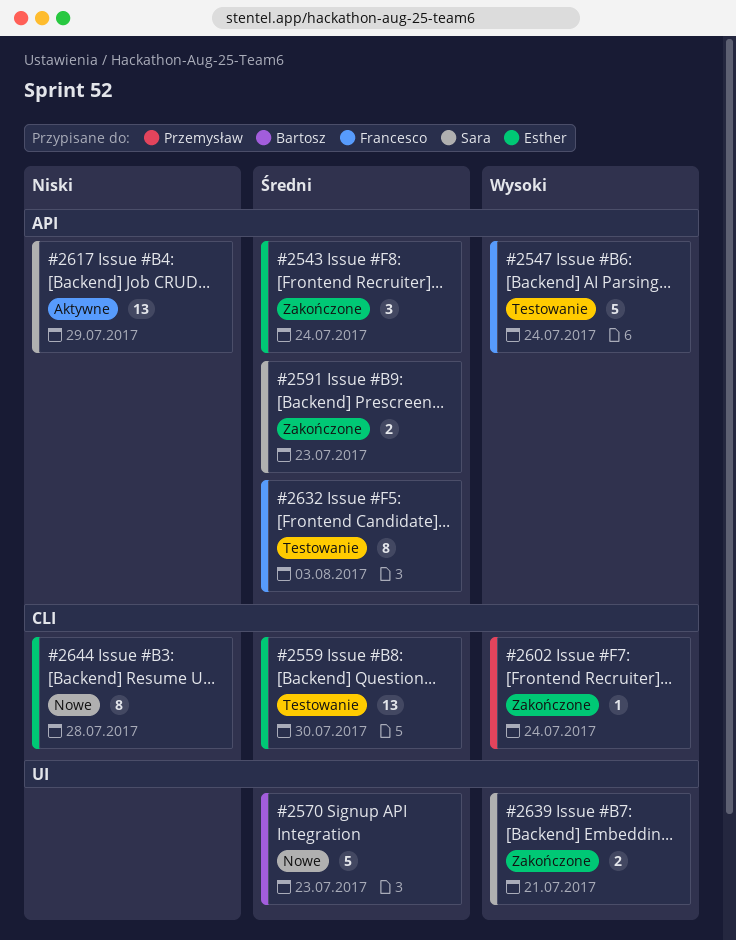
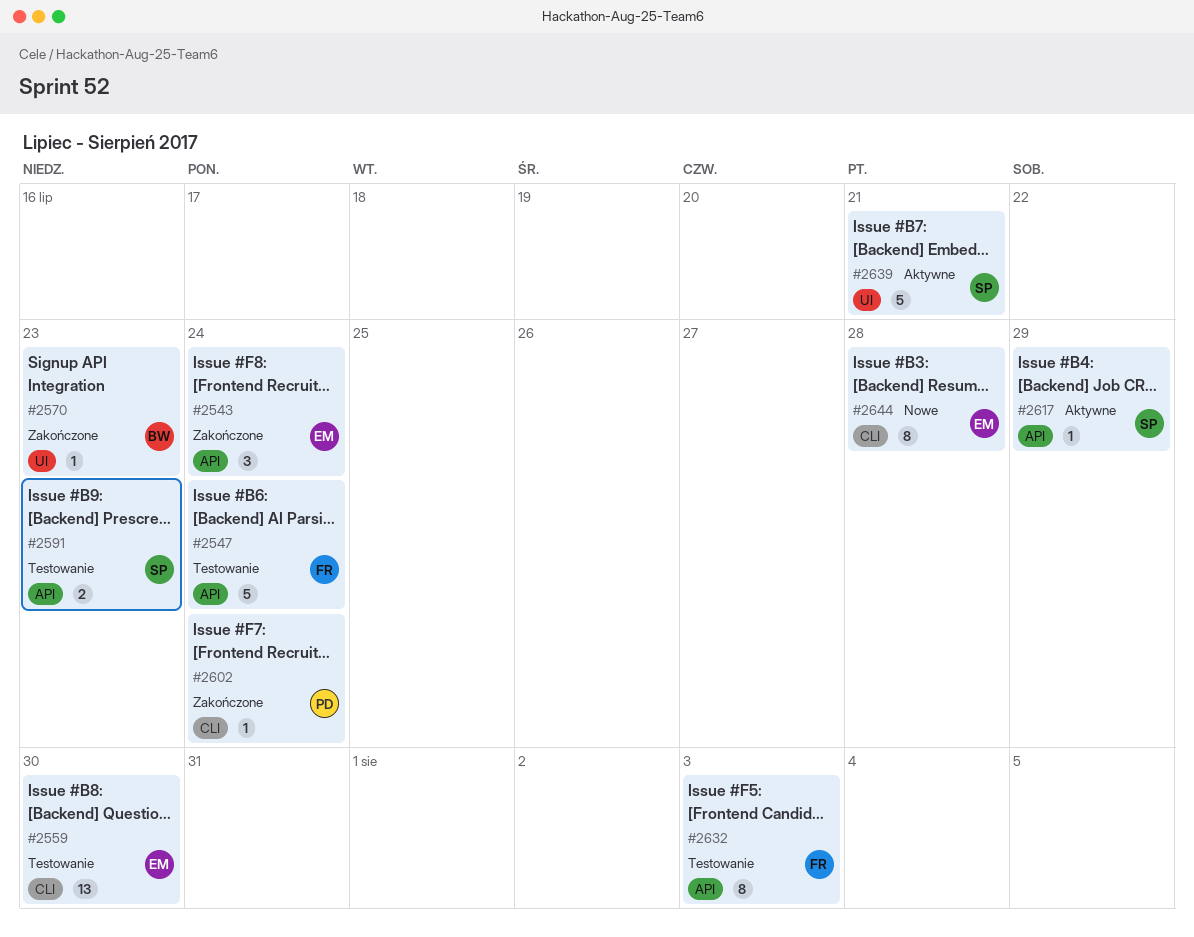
#2570, status: Nowe -> Zakończone
#2570, estimate: 5 -> 1
#2591, status: Zakończone -> Testowanie
#2617, estimate: 13 -> 1
#2639, status: Zakończone -> Aktywne
#2639, estimate: 2 -> 5

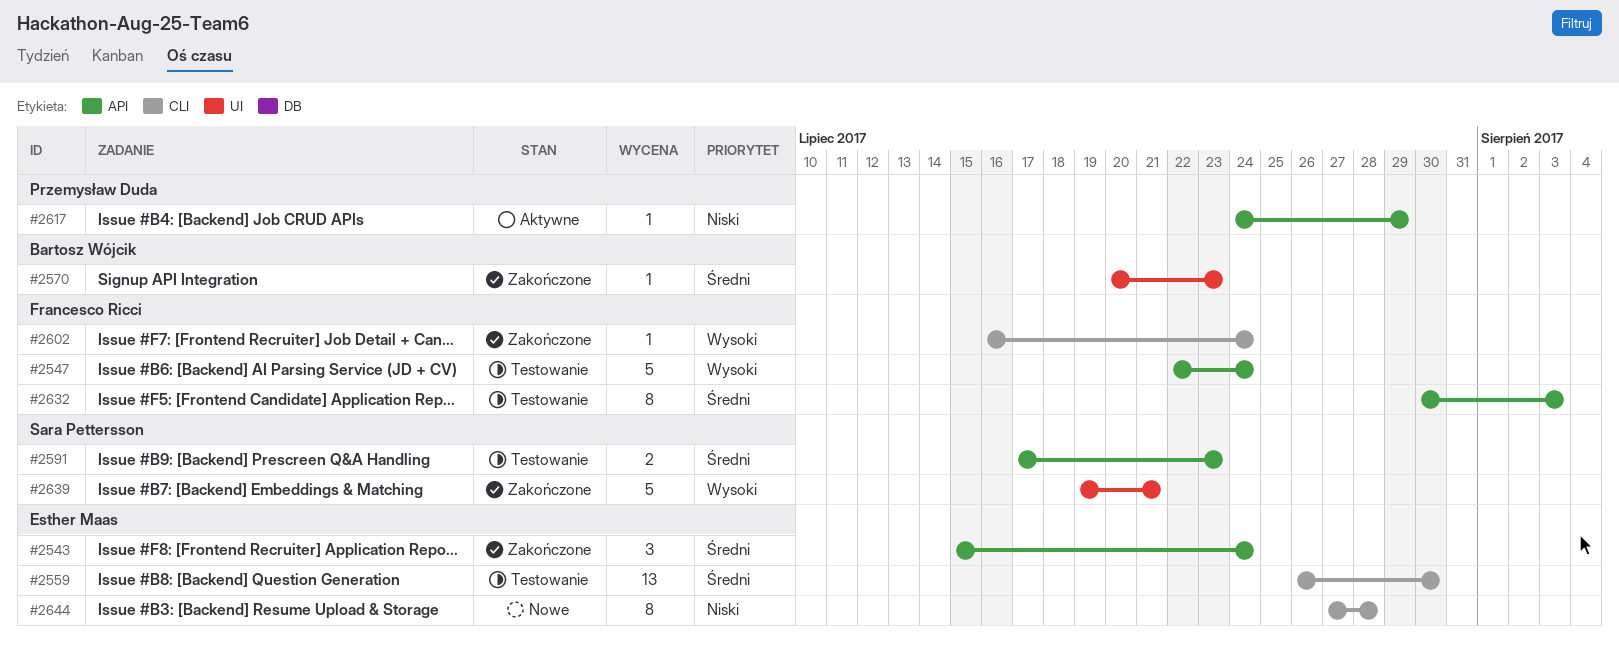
#2602, owner: Przemysław Duda -> Francesco Ricci
#2617, owner: Sara Pettersson -> Przemysław Duda
#2639, status: Aktywne -> Zakończone

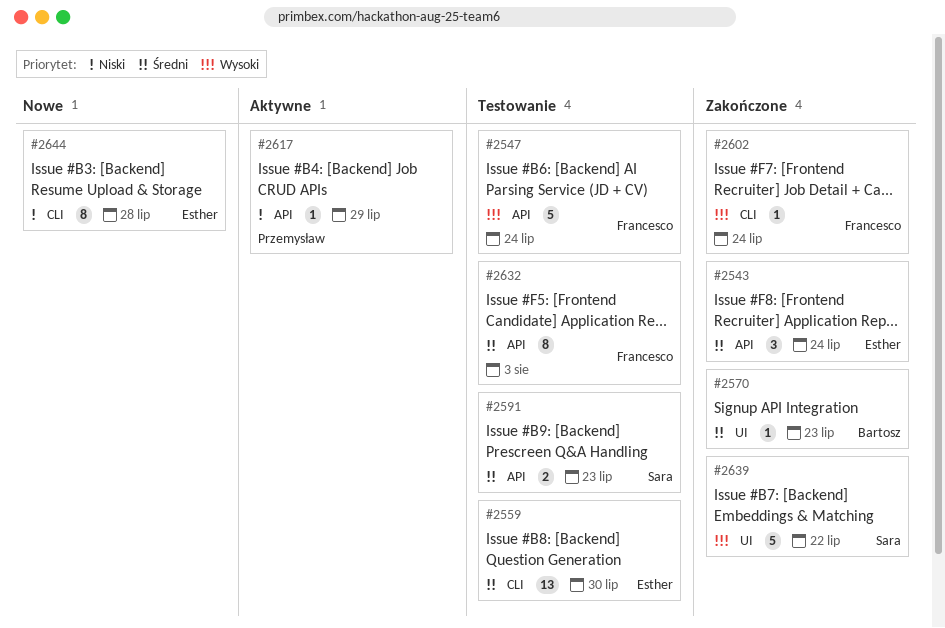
#2639, due: Jul 21 -> Jul 22

